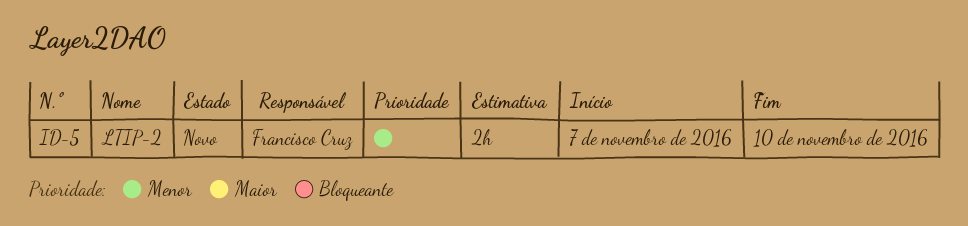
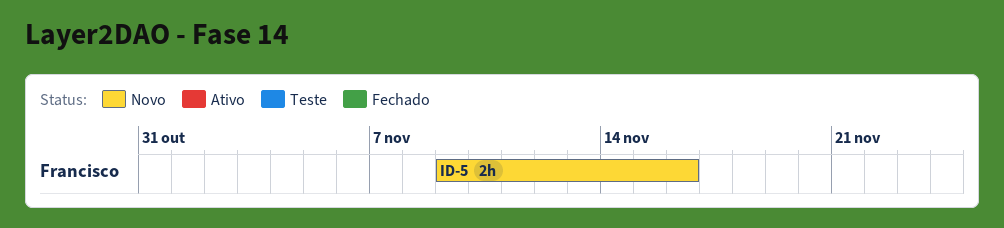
ID-5, start: Nov 7 -> Nov 9
ID-5, due: Nov 10 -> Nov 16

